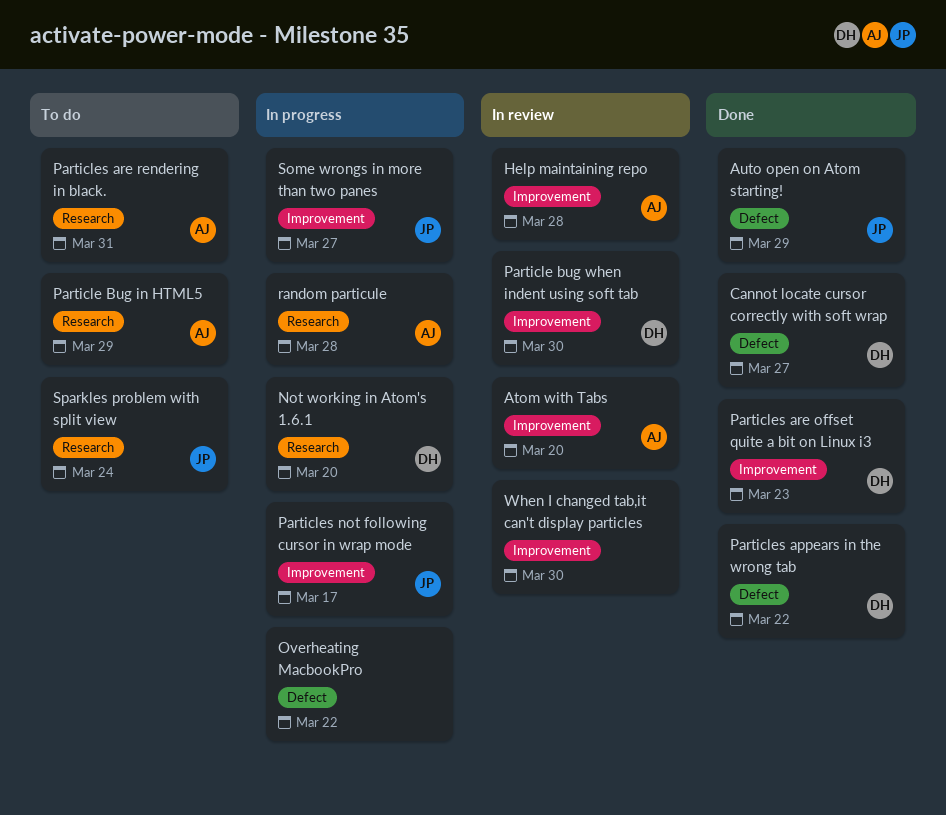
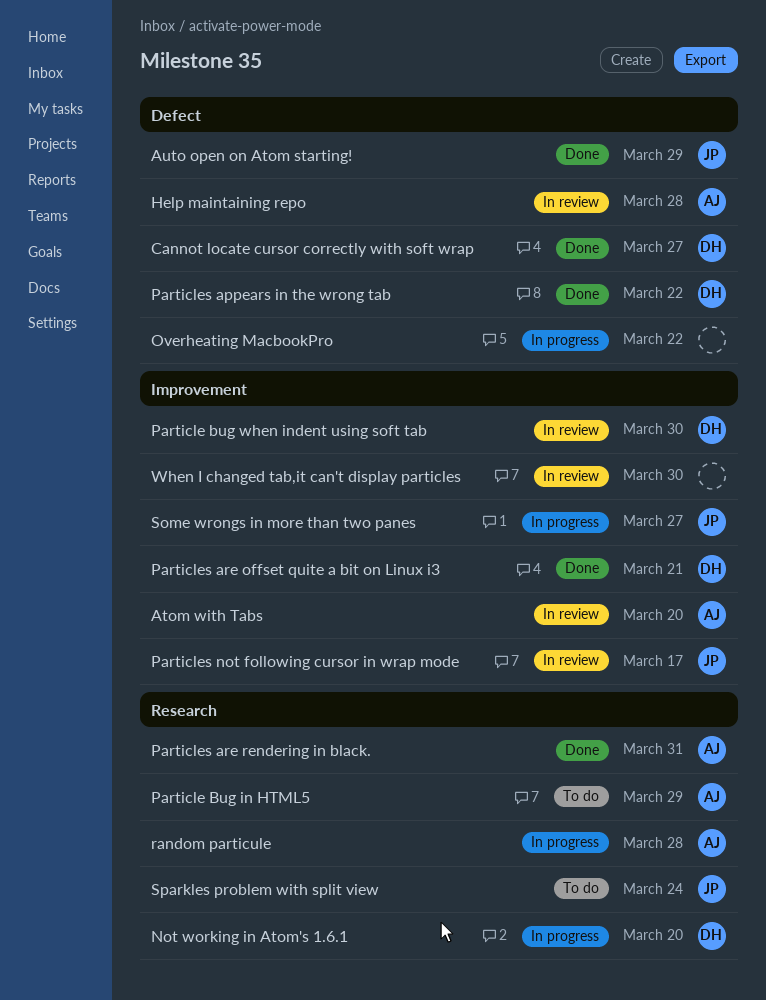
Help maintaining repo, label: Improvement -> Defect
Particles are offset quite a bit on Linux i3, due: Mar 23 -> Mar 21
Particles are rendering in black., status: To do -> Done
Particles not following cursor in wrap mode, status: In progress -> In review

